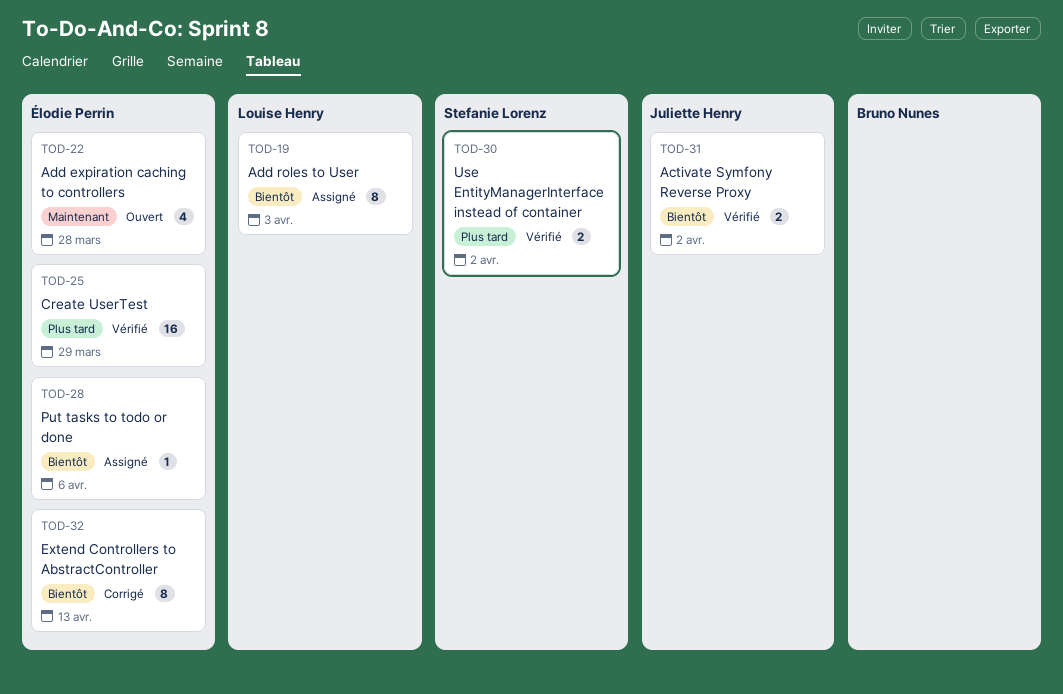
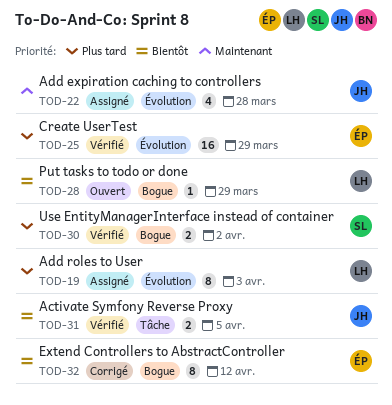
TOD-19, priority: Bientôt -> Plus tard
TOD-22, status: Ouvert -> Assigné
TOD-22, owner: Élodie Perrin -> Juliette Henry
TOD-28, status: Assigné -> Ouvert
TOD-28, owner: Élodie Perrin -> Louise Henry
TOD-28, due: Apr 6 -> Mar 29
TOD-31, due: Apr 2 -> Apr 5
TOD-32, due: Apr 13 -> Apr 12

